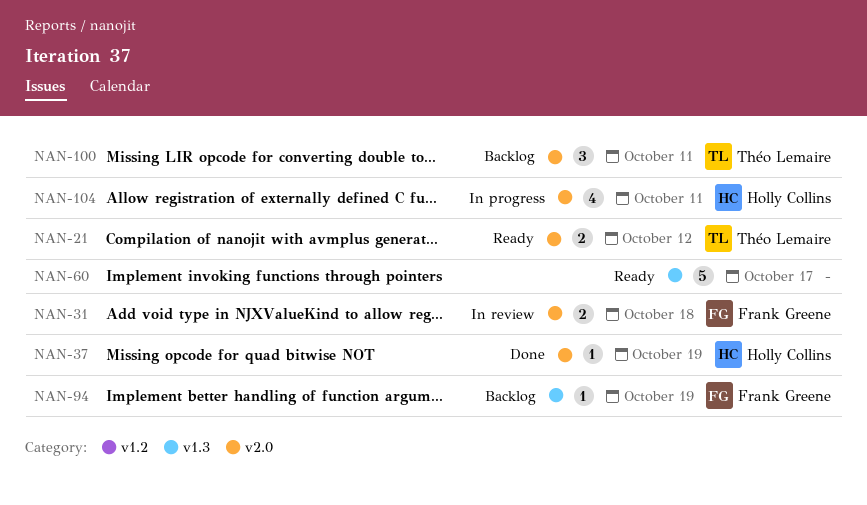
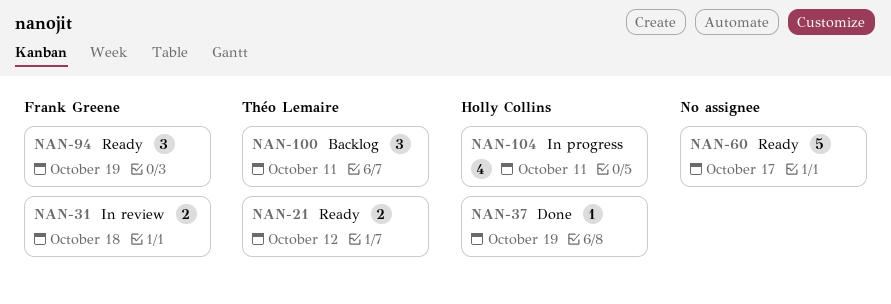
NAN-94, status: Backlog -> Ready
NAN-94, estimate: 1 -> 3

